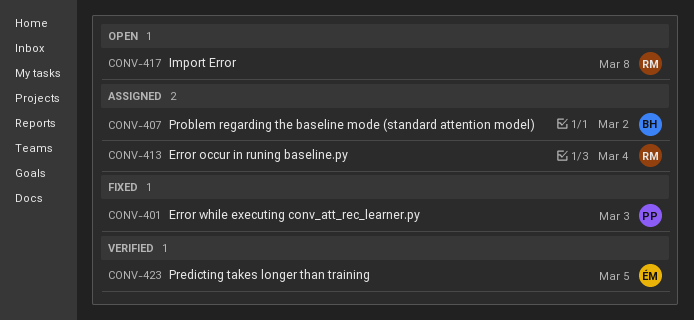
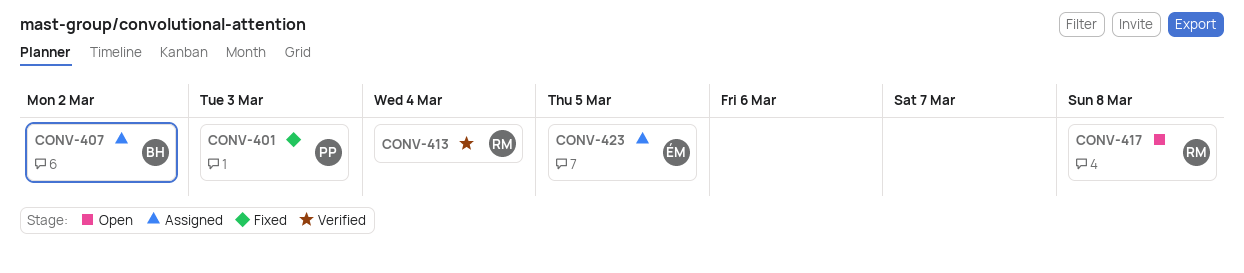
CONV-413, status: Assigned -> Verified
CONV-423, status: Verified -> Assigned

